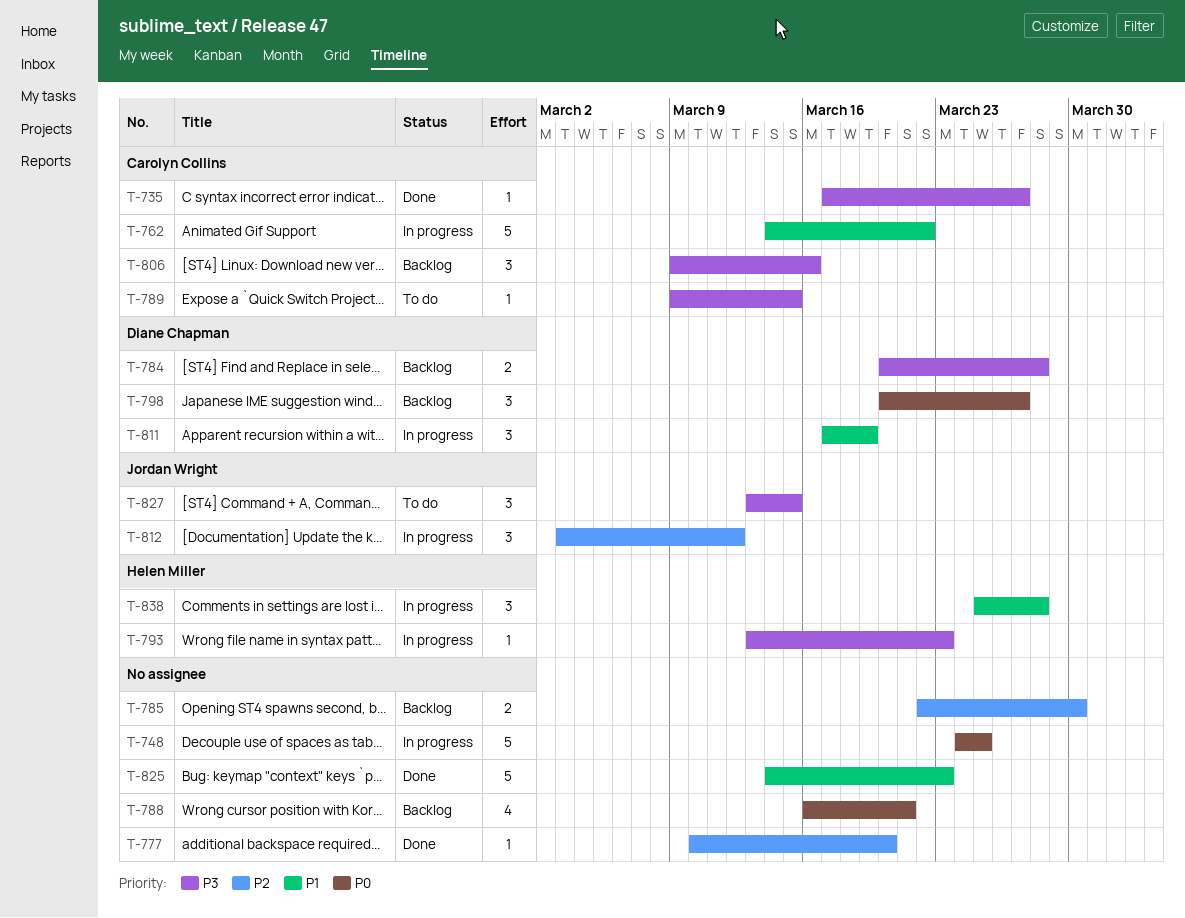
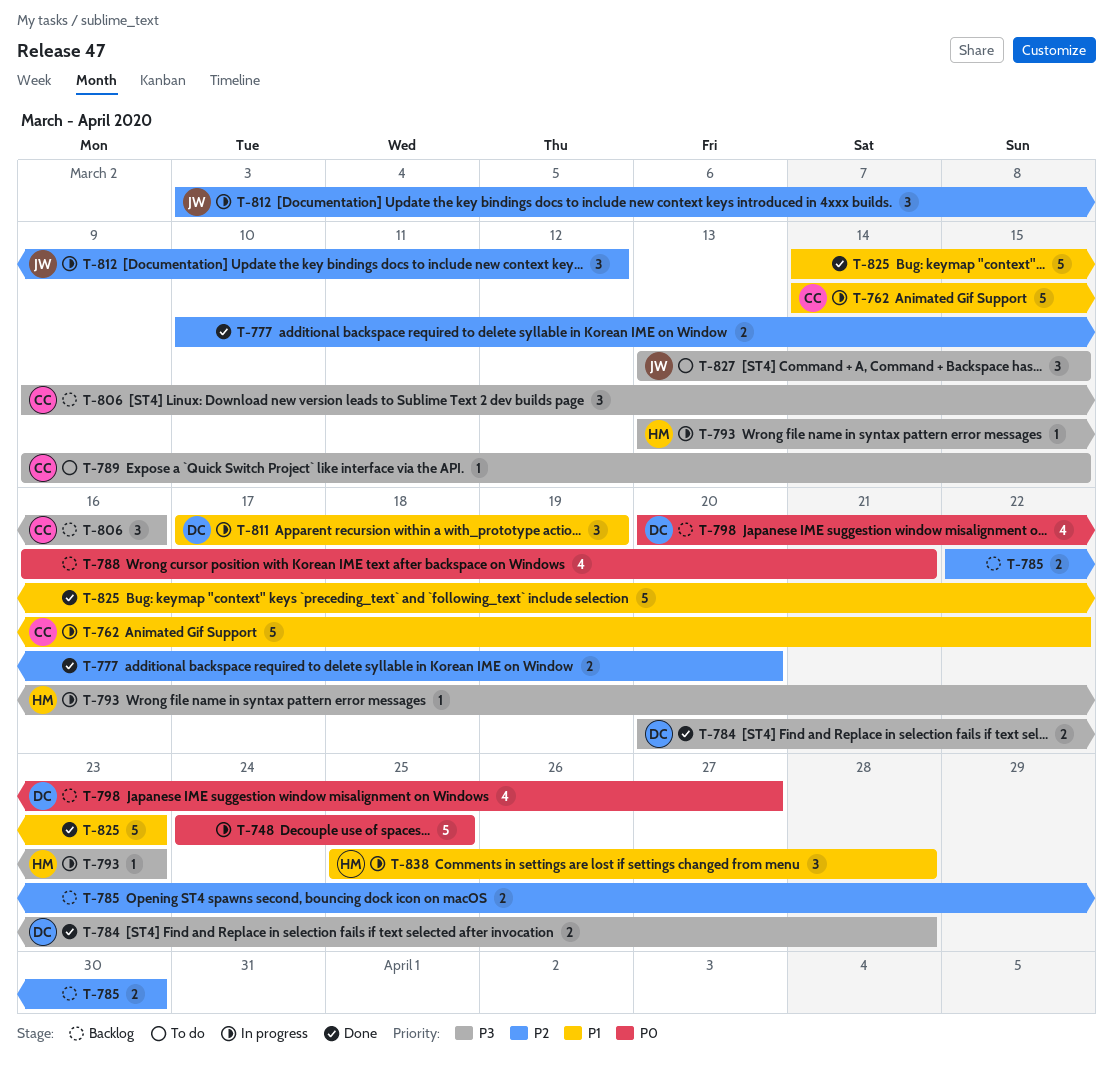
T-735: present -> none
T-777, estimate: 1 -> 2
T-784, status: Backlog -> Done
T-798, estimate: 3 -> 4

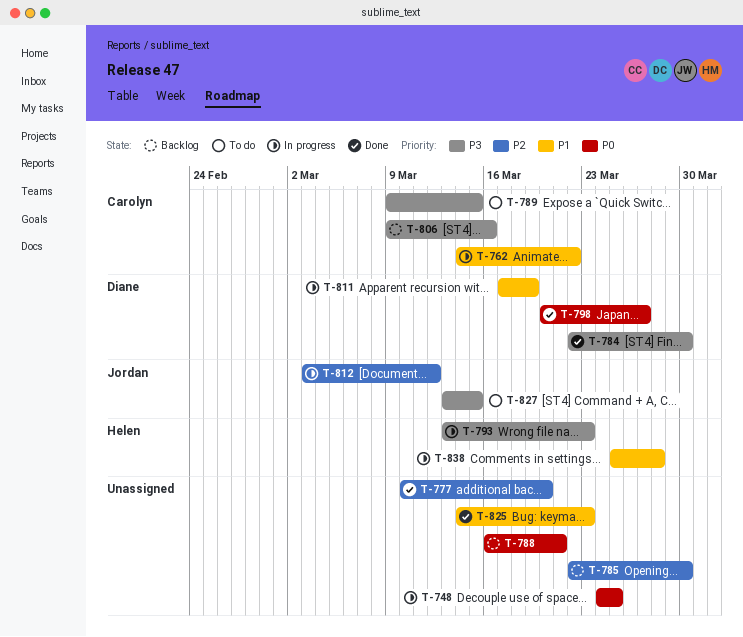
T-784, start: Mar 20 -> Mar 22
T-784, due: Mar 28 -> Mar 30
T-798, status: Backlog -> Done

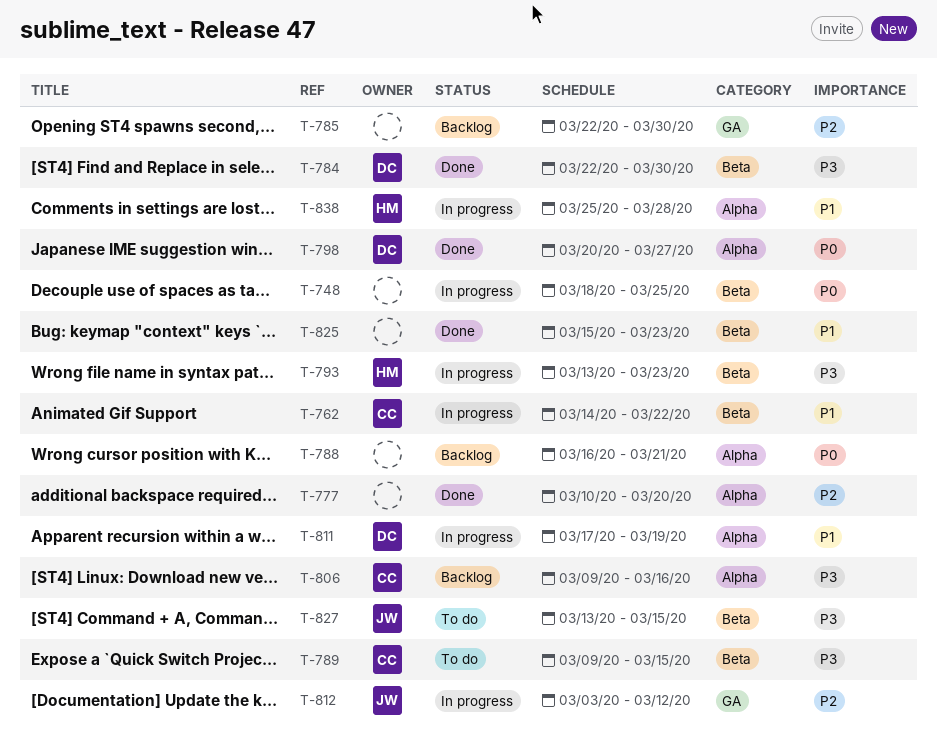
T-748, start: Mar 24 -> Mar 18
T-825, start: Mar 14 -> Mar 15

